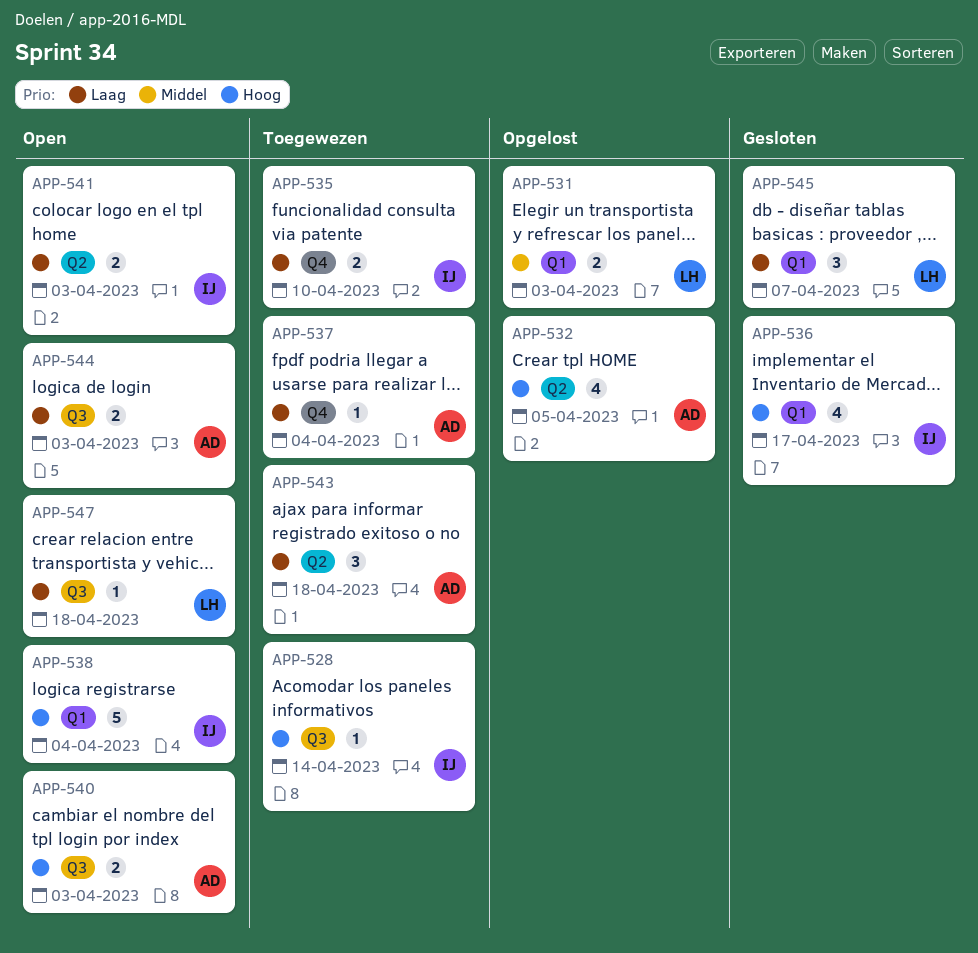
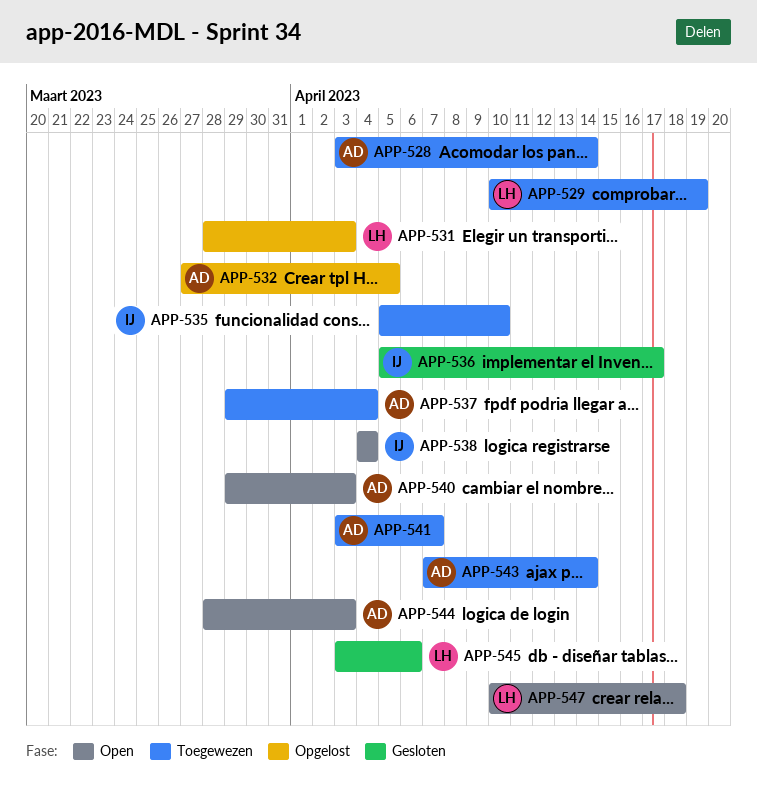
APP-528, owner: IJ -> AD
APP-529: none -> present
APP-541, status: Open -> Toegewezen
APP-541, owner: IJ -> AD
APP-541, due: Apr 3 -> Apr 7
APP-543, due: Apr 18 -> Apr 14
APP-545, due: Apr 7 -> Apr 6

